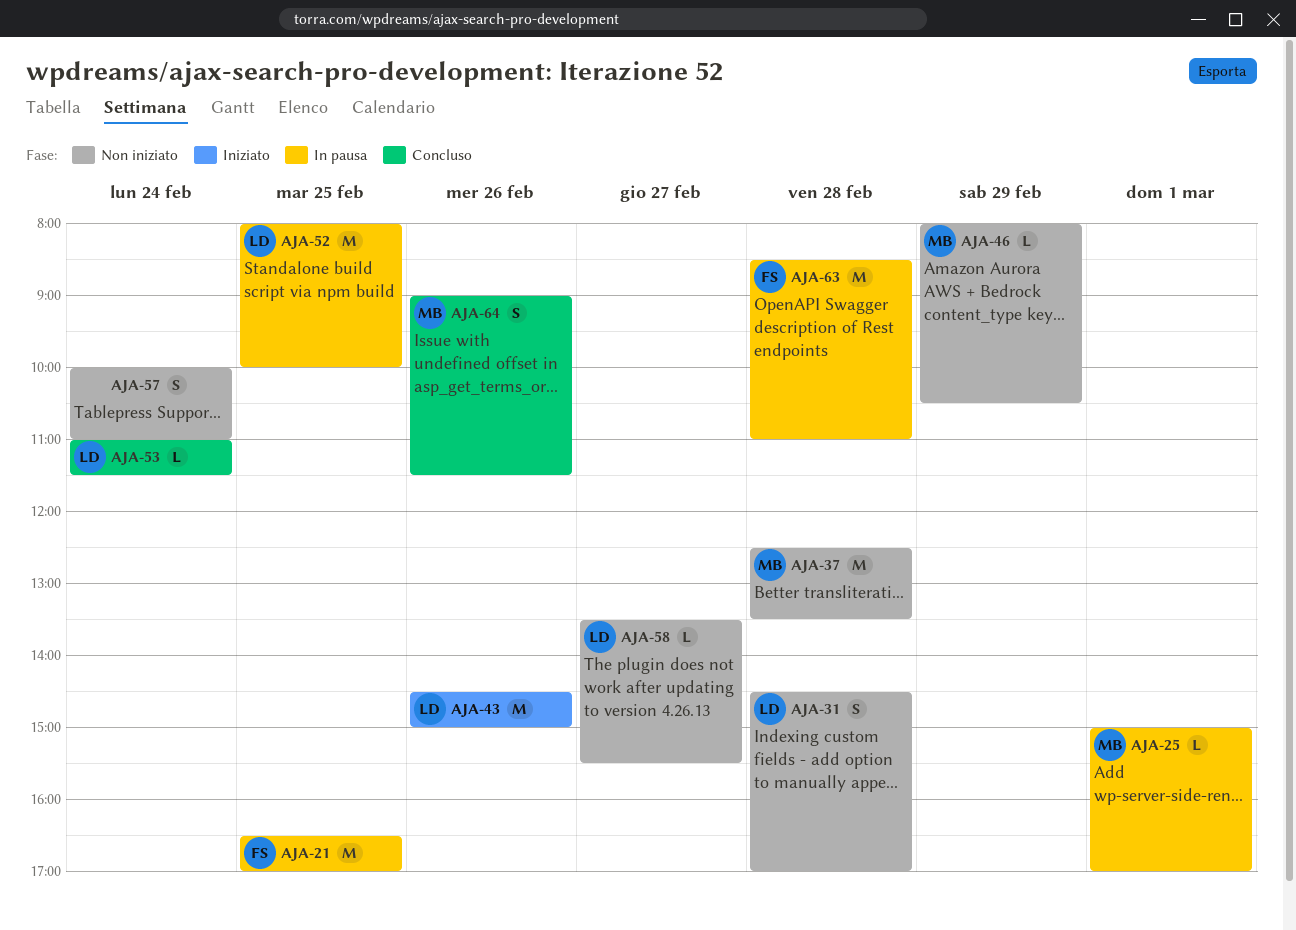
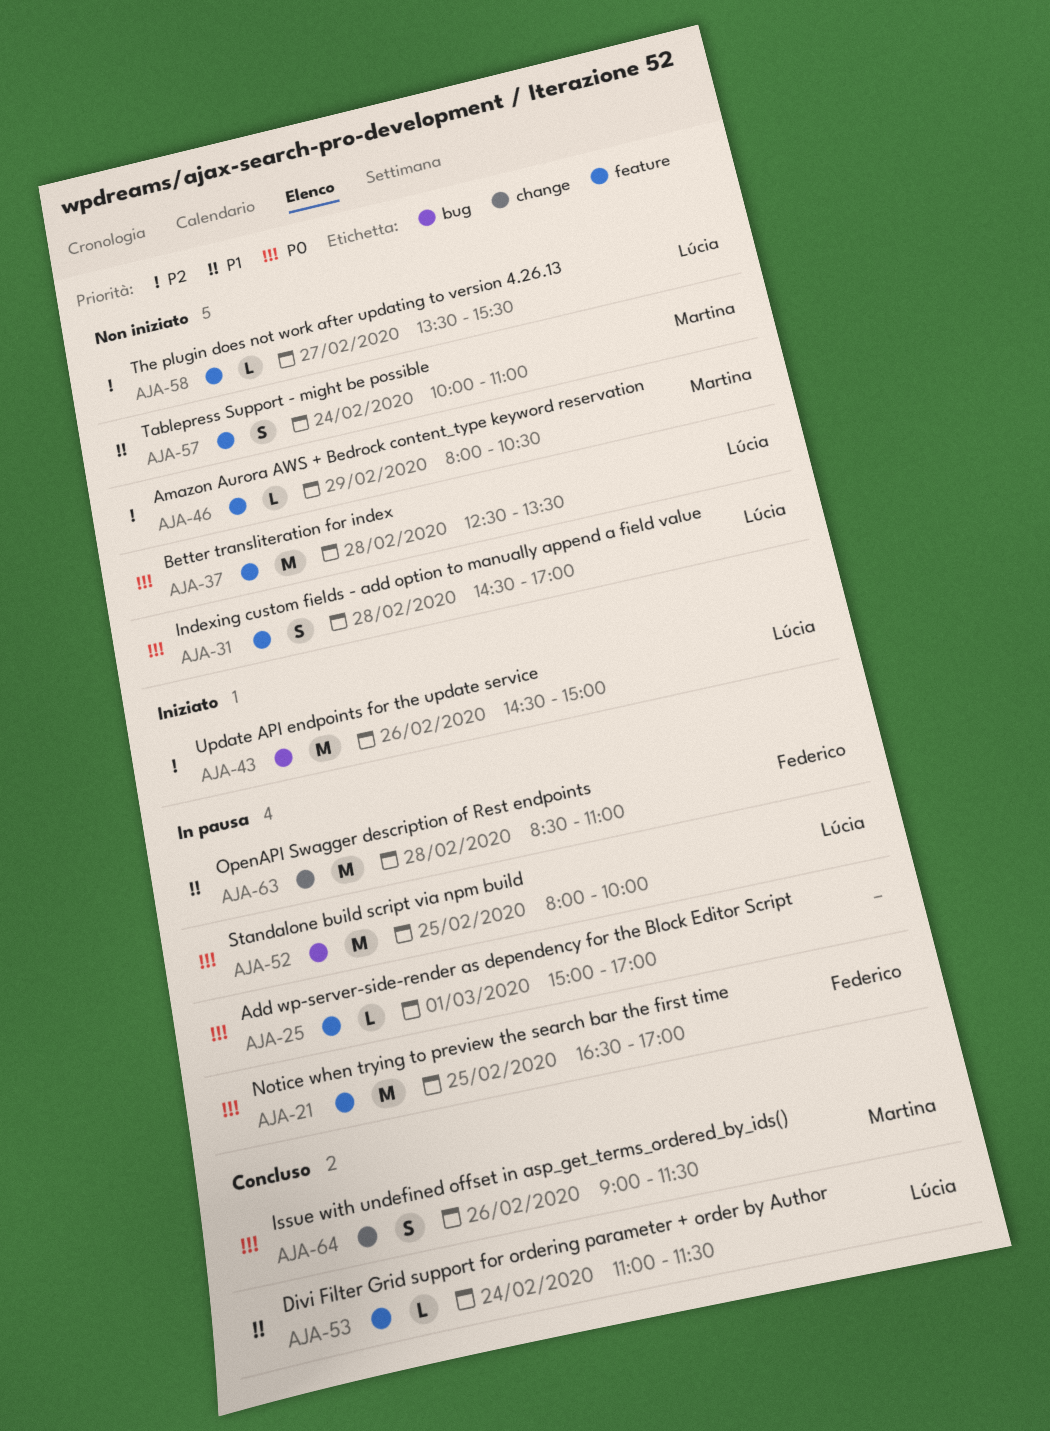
AJA-25, owner: Martina -> none
AJA-37, owner: Martina -> Lúcia
AJA-57, owner: none -> Martina

